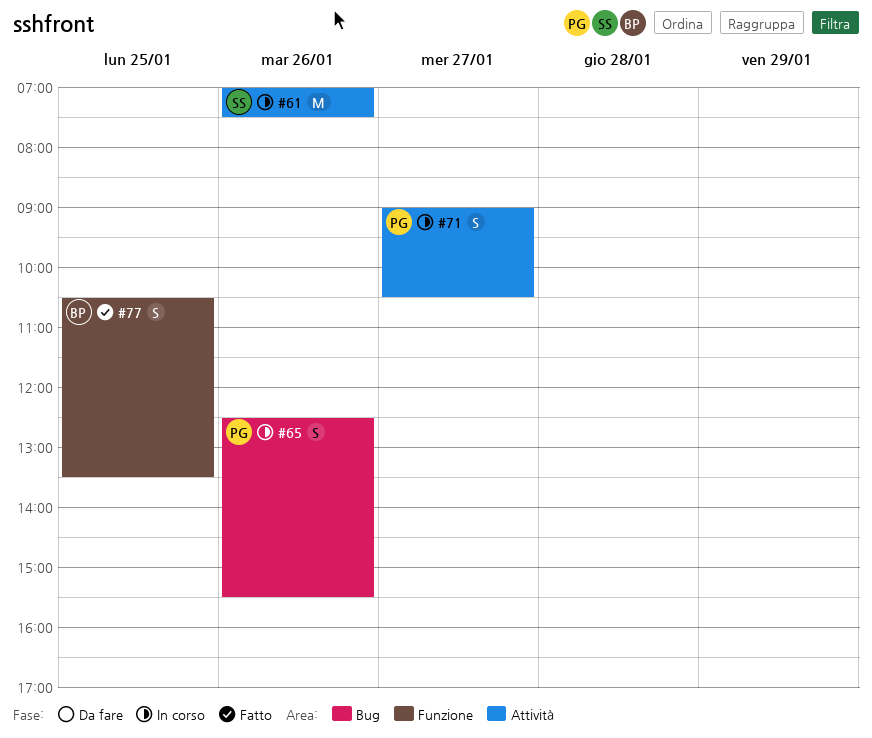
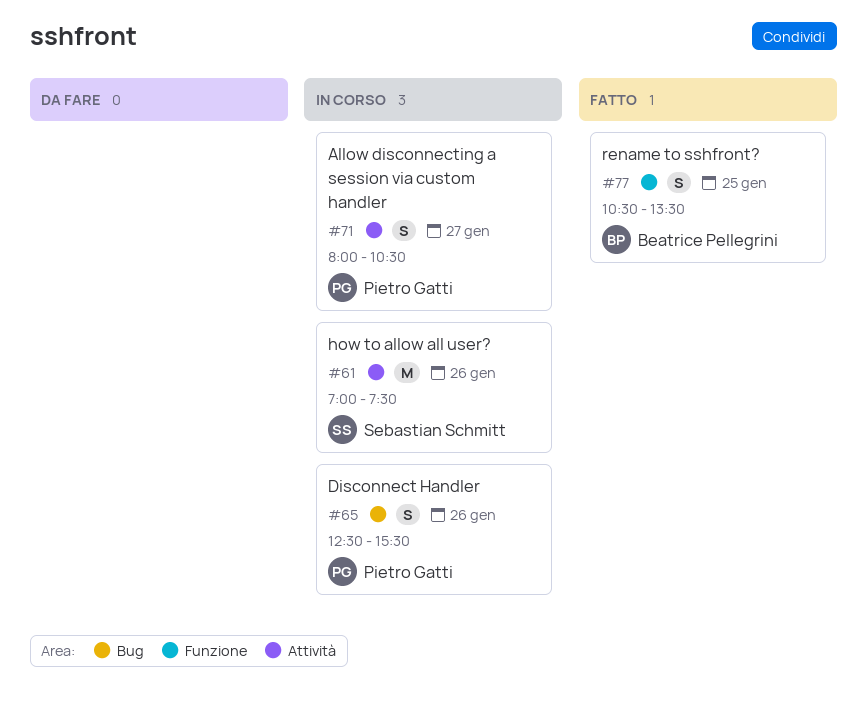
#71, begins: 09:00 -> 08:00

